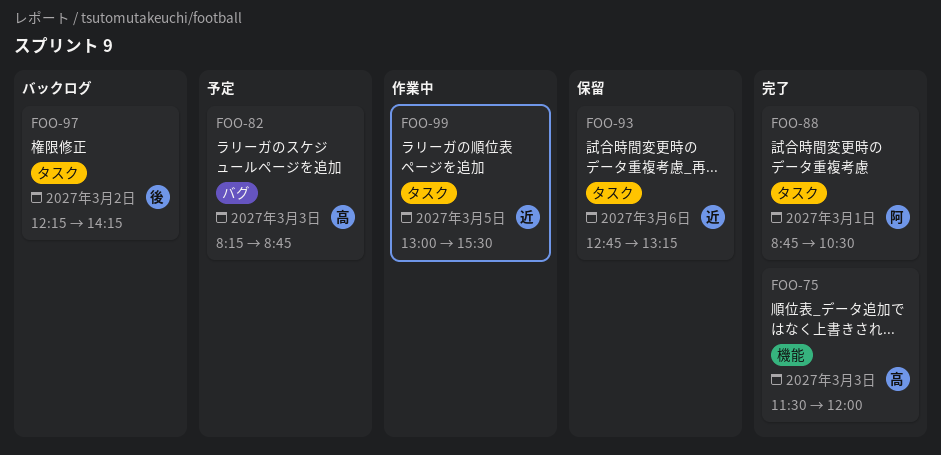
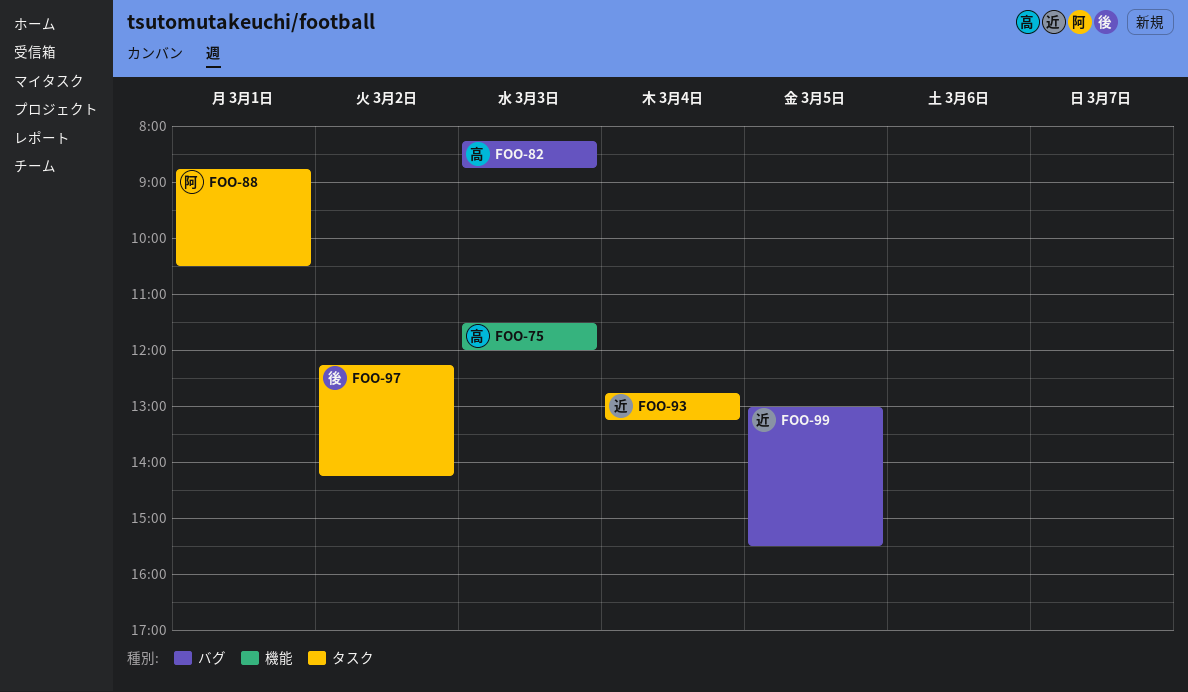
FOO-93, day: Mar 6 -> Mar 4
FOO-99, label: タスク -> バグ

